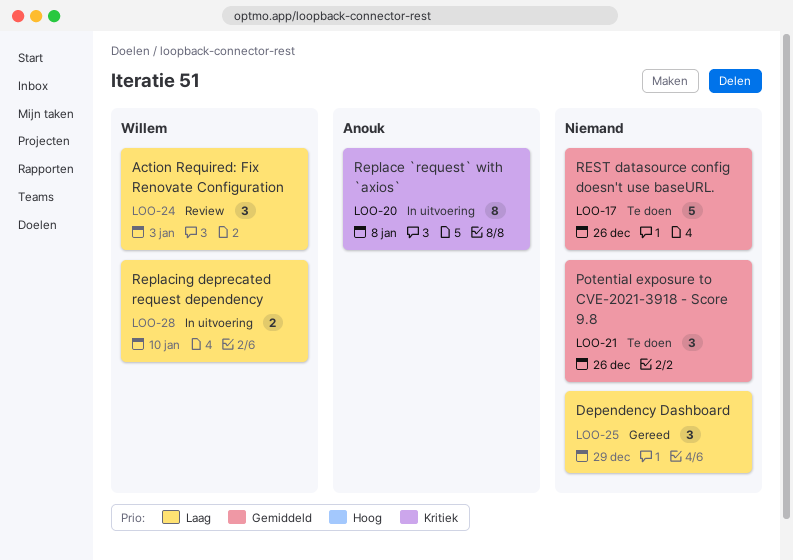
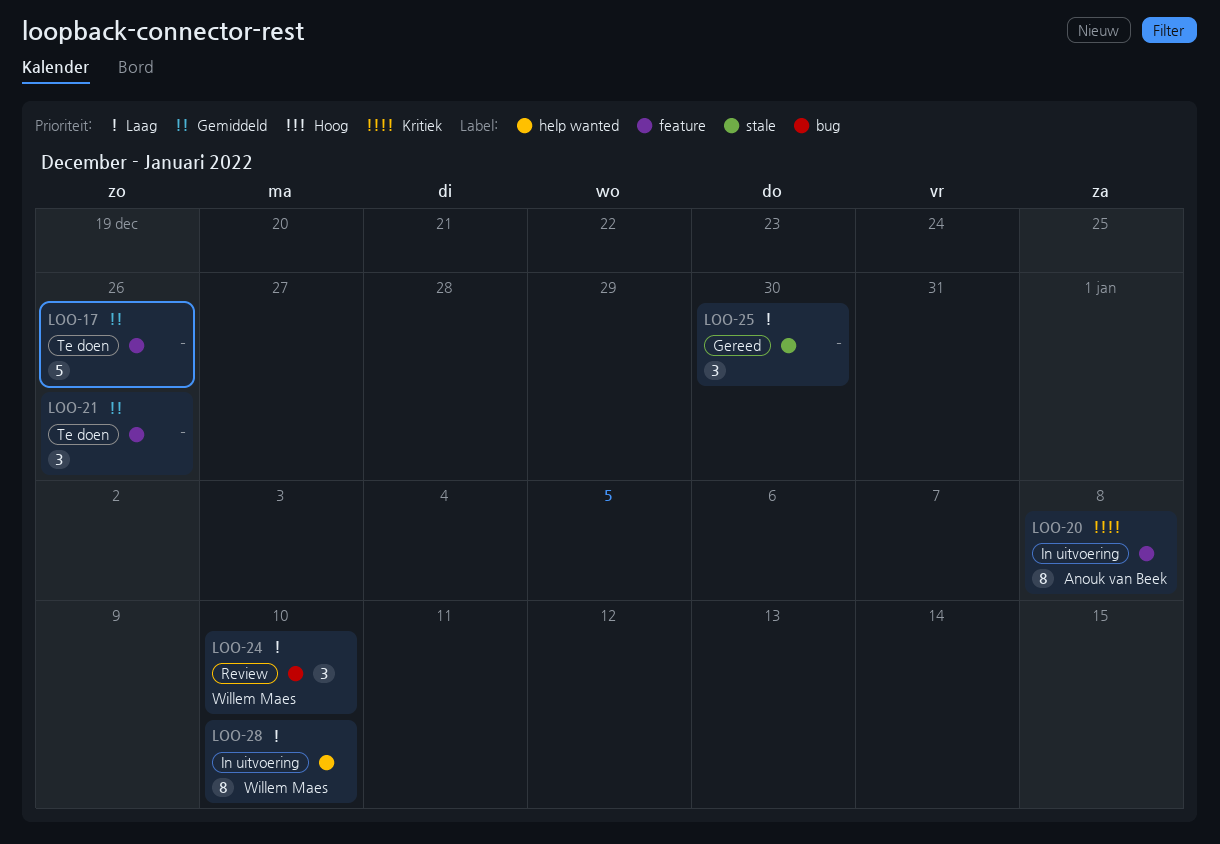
LOO-24, due: Jan 3 -> Jan 10
LOO-25, due: Dec 29 -> Dec 30
LOO-28, estimate: 2 -> 8

